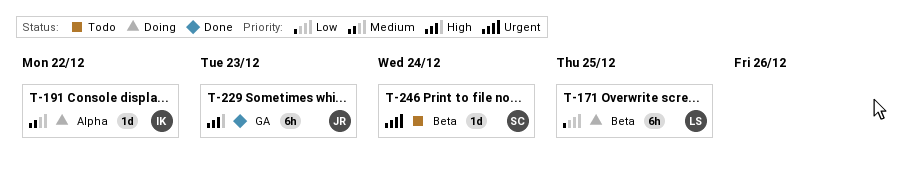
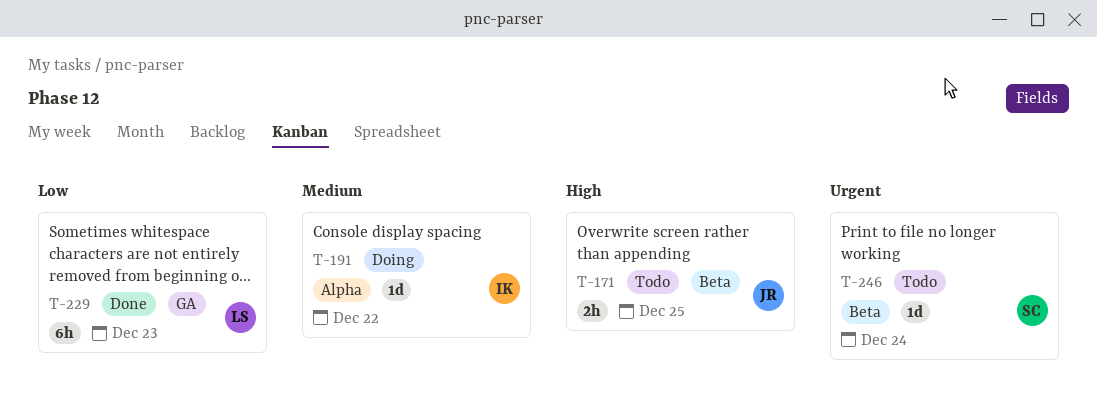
T-171, status: Doing -> Todo
T-171, owner: LS -> JR
T-171, priority: Low -> High
T-171, estimate: 6h -> 2h
T-229, owner: JR -> LS
T-229, priority: High -> Low

